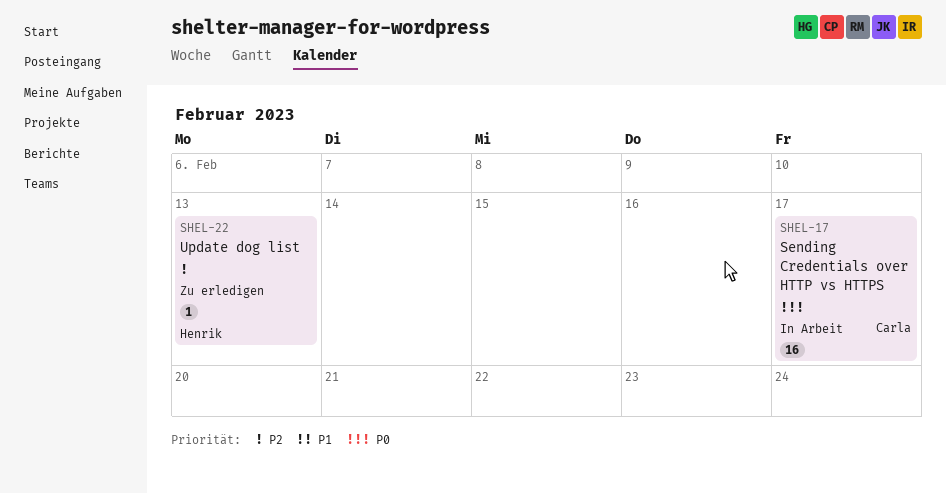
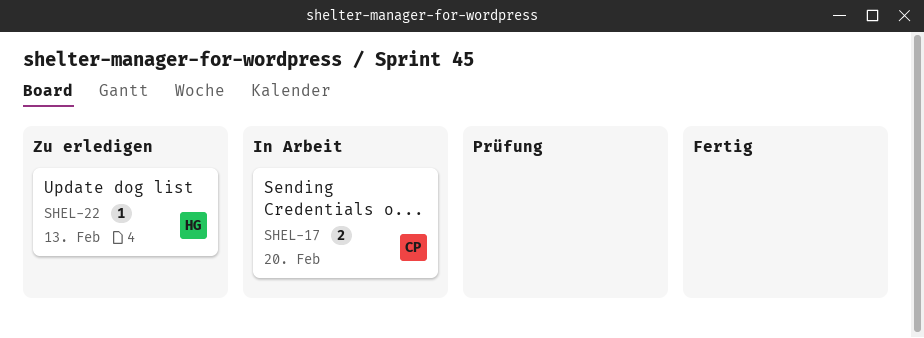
SHEL-17, estimate: 16 -> 2
SHEL-17, due: Feb 17 -> Feb 20

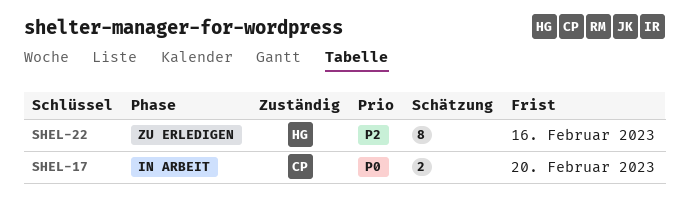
SHEL-22, estimate: 1 -> 8
SHEL-22, due: Feb 13 -> Feb 16

